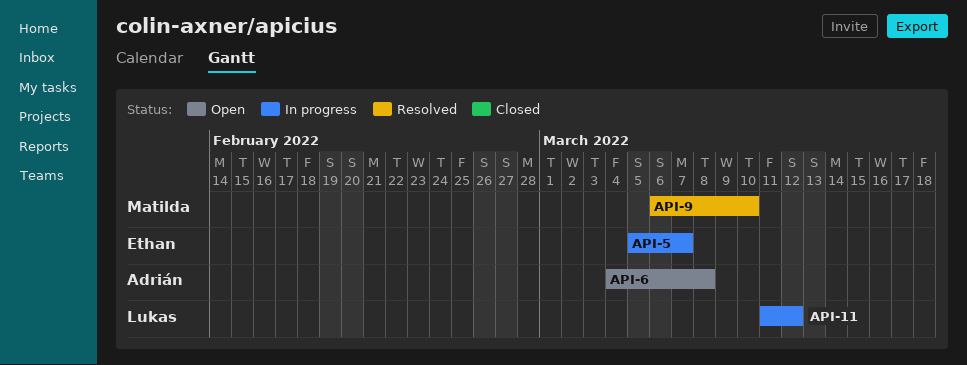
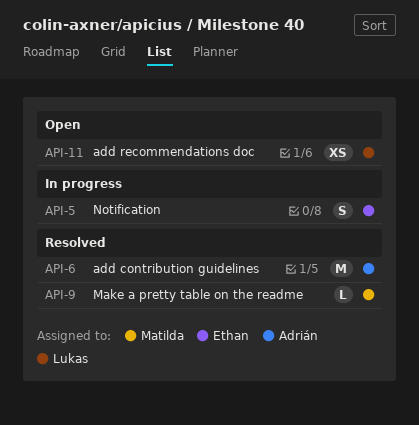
API-6, status: Open -> Resolved
API-11, status: In progress -> Open

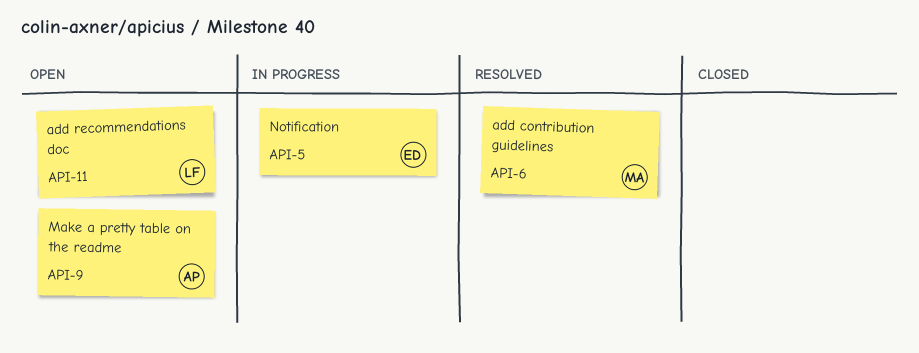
API-6, owner: Adrián -> Matilda
API-9, status: Resolved -> Open
API-9, owner: Matilda -> Adrián

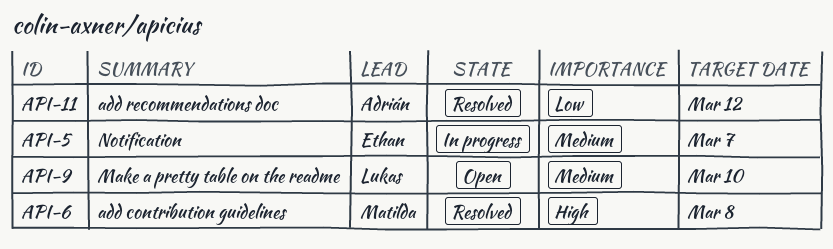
API-9, owner: Adrián -> Lukas
API-11, status: Open -> Resolved
API-11, owner: Lukas -> Adrián

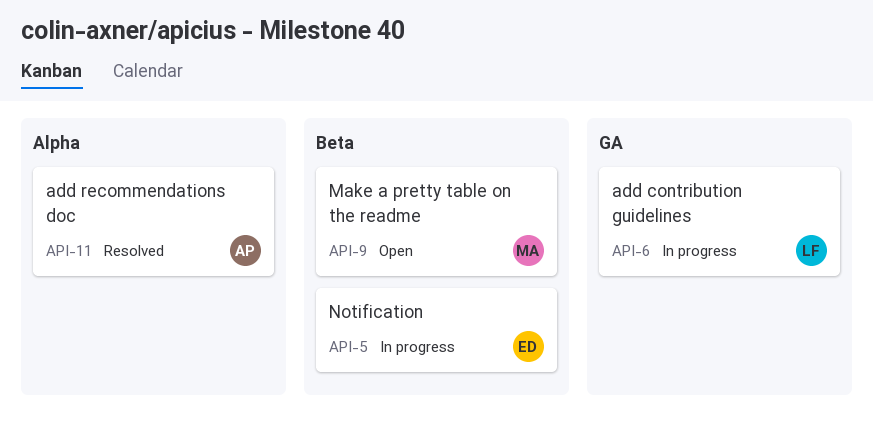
API-6, status: Resolved -> In progress
API-6, owner: Matilda -> Lukas
API-9, owner: Lukas -> Matilda

